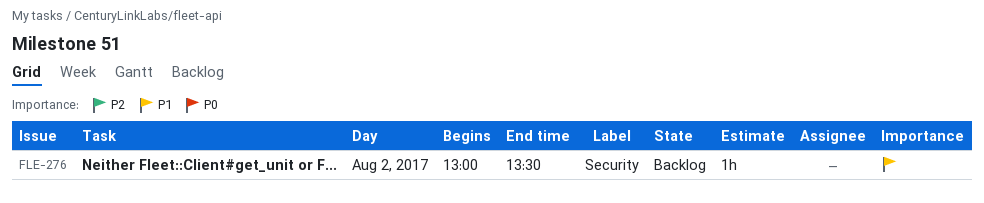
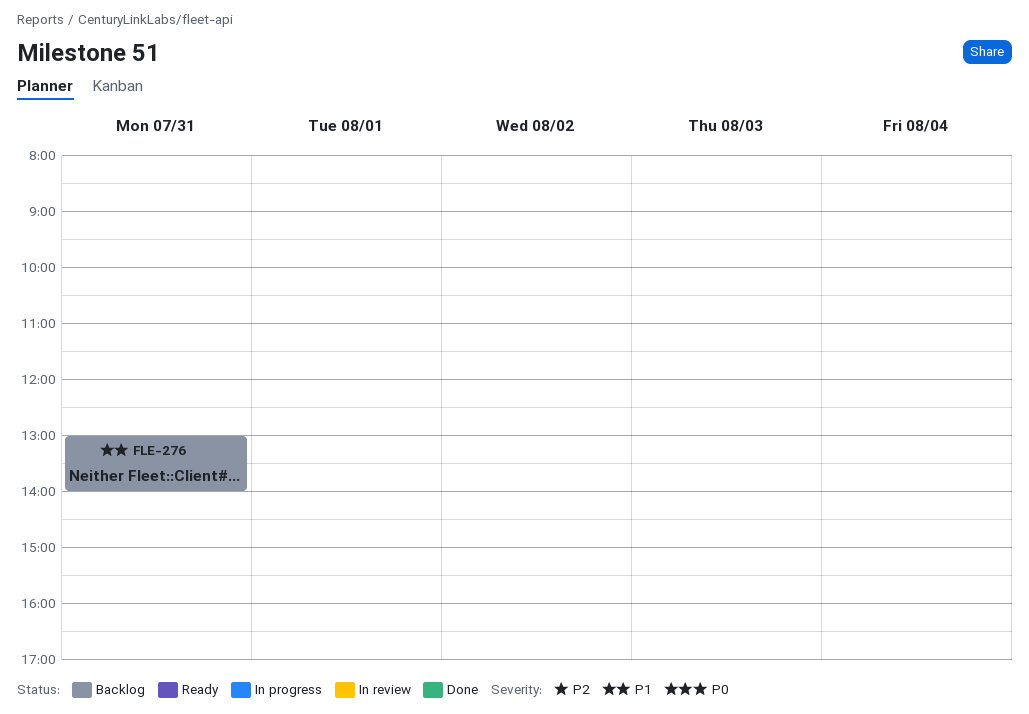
FLE-276, day: Aug 2 -> Jul 31
FLE-276, ends: 13:30 -> 14:00

